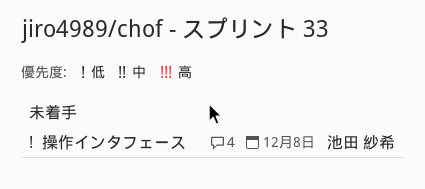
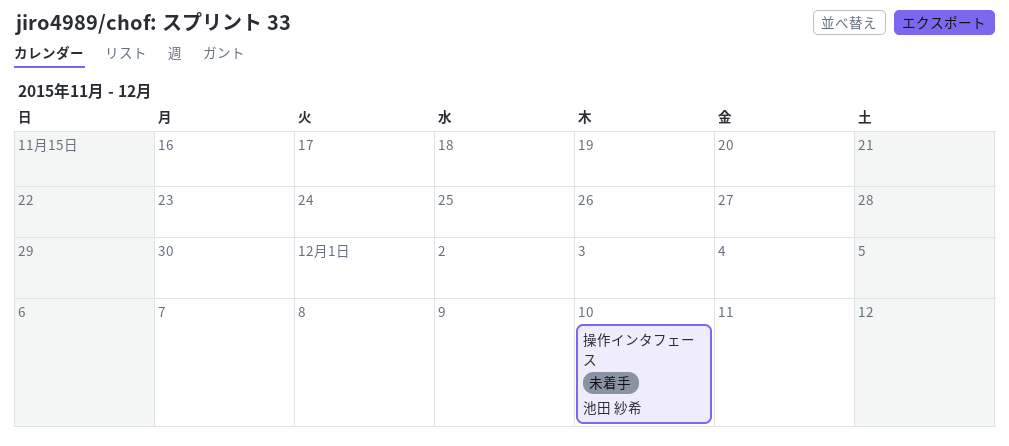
操作インタフェース, due: Dec 8 -> Dec 10

